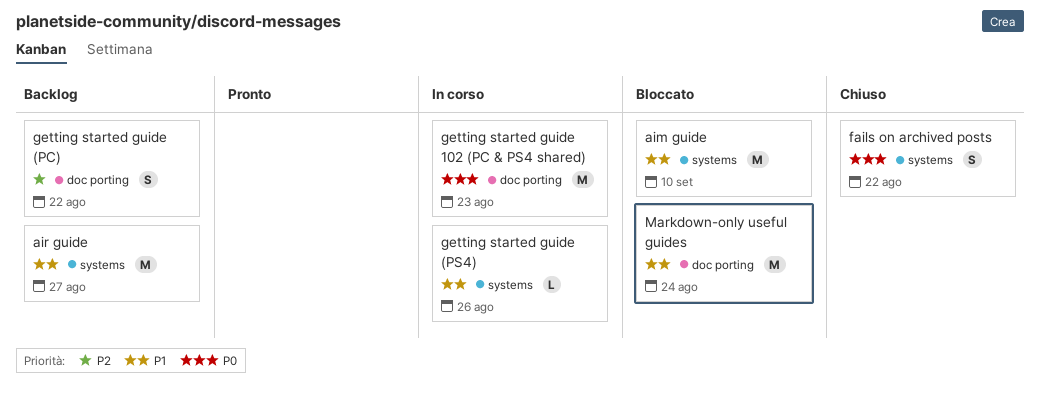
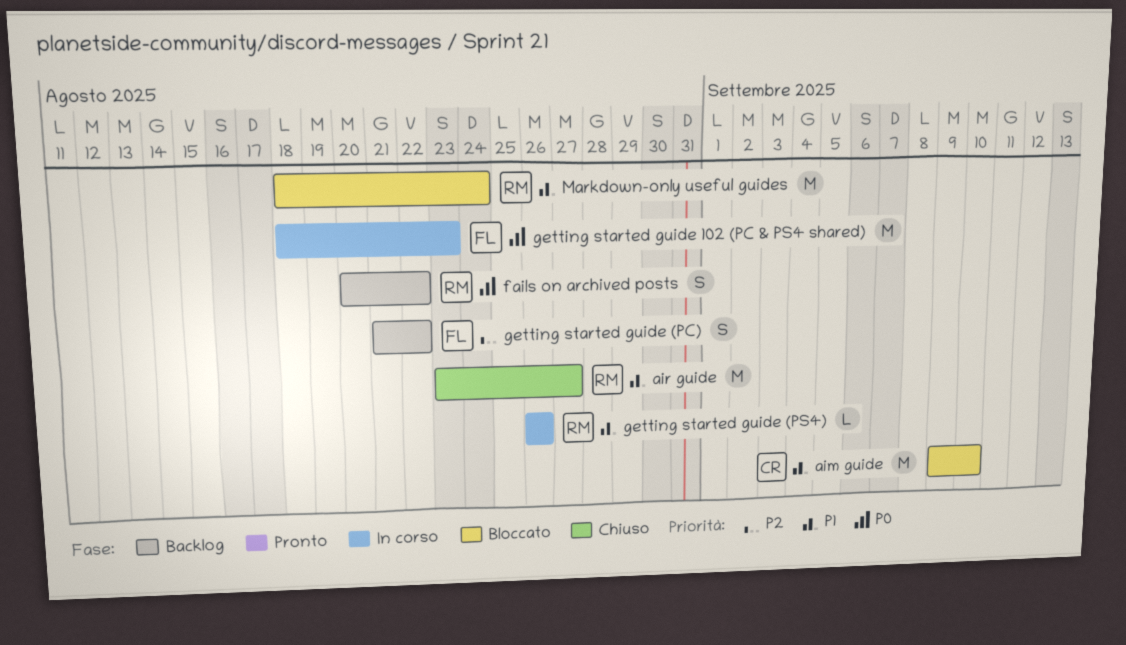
air guide, status: Backlog -> Chiuso
fails on archived posts, status: Chiuso -> Backlog

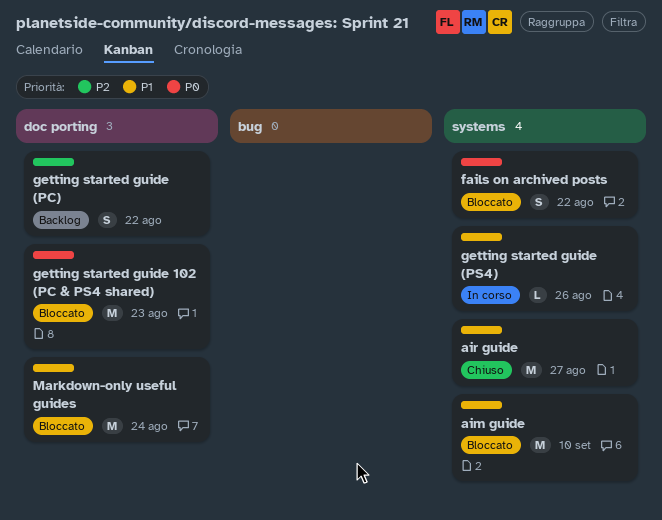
fails on archived posts, status: Backlog -> Bloccato
getting started guide 102 (PC & PS4 shared), status: In corso -> Bloccato

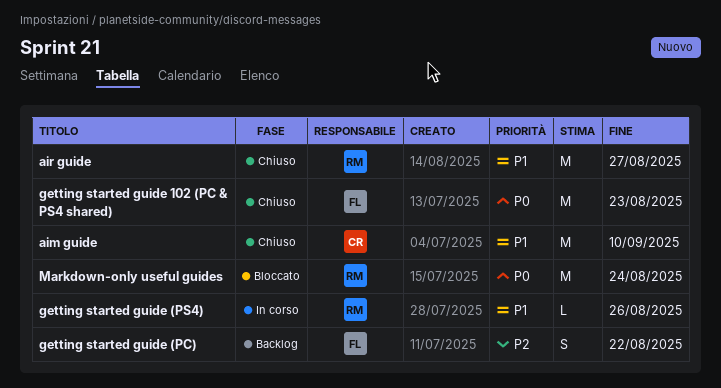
aim guide, status: Bloccato -> Chiuso
fails on archived posts: present -> none
getting started guide 102 (PC & PS4 shared), status: Bloccato -> Chiuso
Markdown-only useful guides, priority: P1 -> P0

